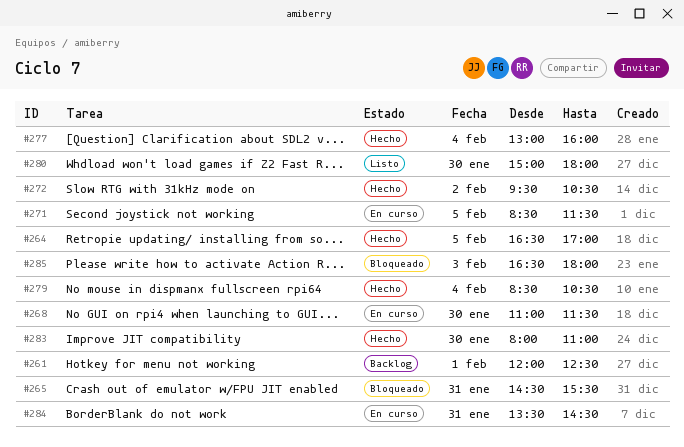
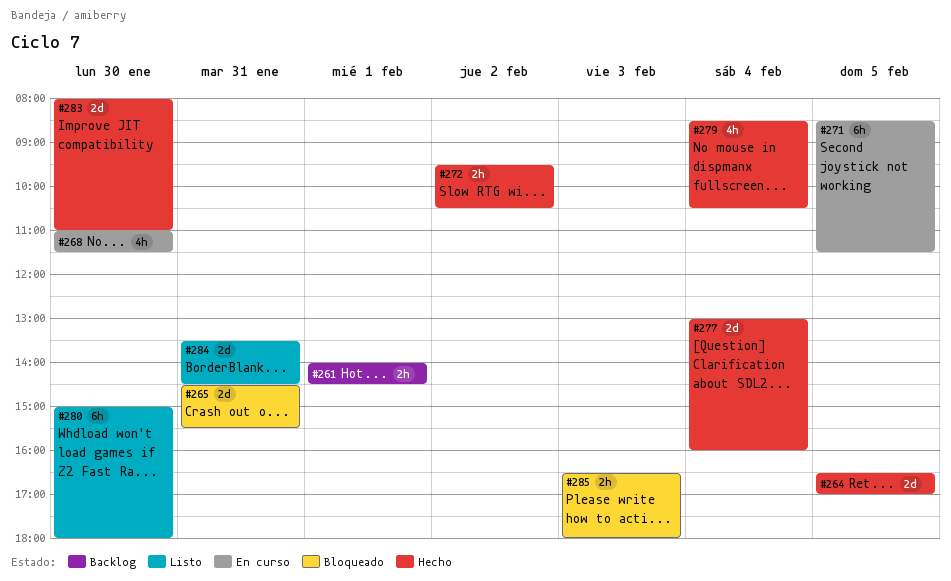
#261, begins: 12:00 -> 14:00
#261, ends: 12:30 -> 14:30
#284, status: En curso -> Listo

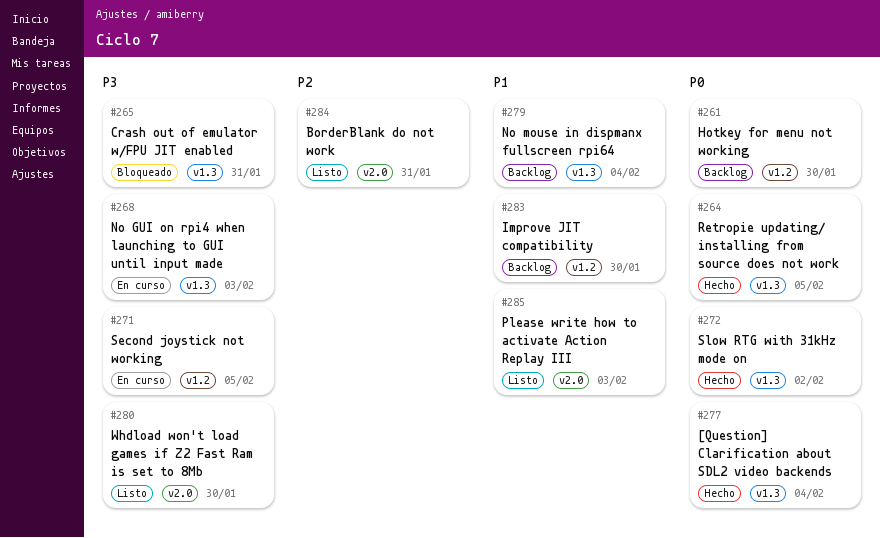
#261, day: Feb 1 -> Jan 30
#268, day: Jan 30 -> Feb 3
#279, status: Hecho -> Backlog
#283, status: Hecho -> Backlog
#285, status: Bloqueado -> Listo

